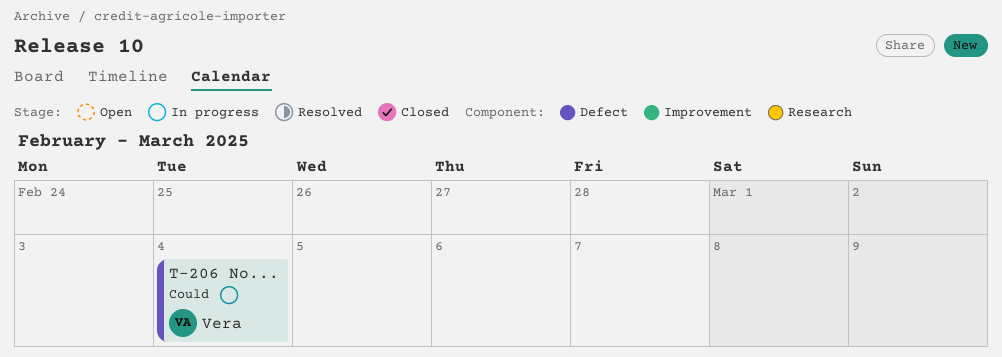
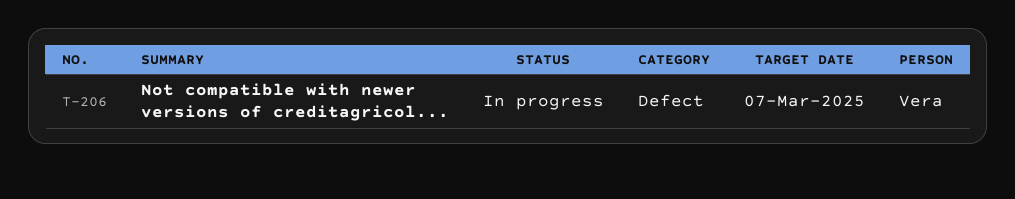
T-206, due: Mar 4 -> Mar 7

